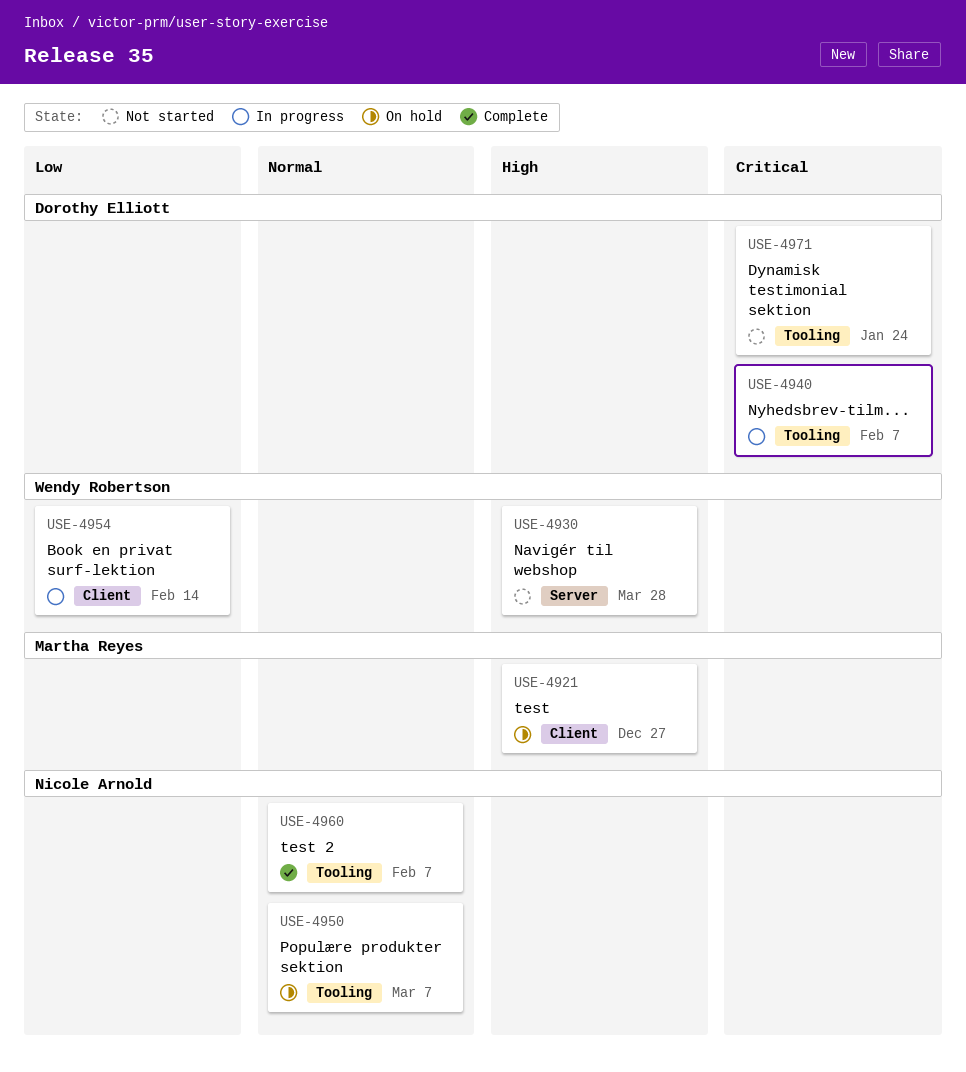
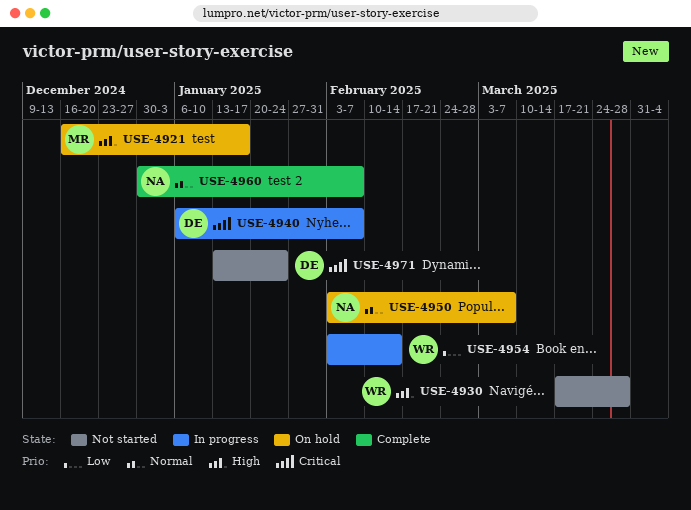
USE-4921, due: Dec 27 -> Jan 17

